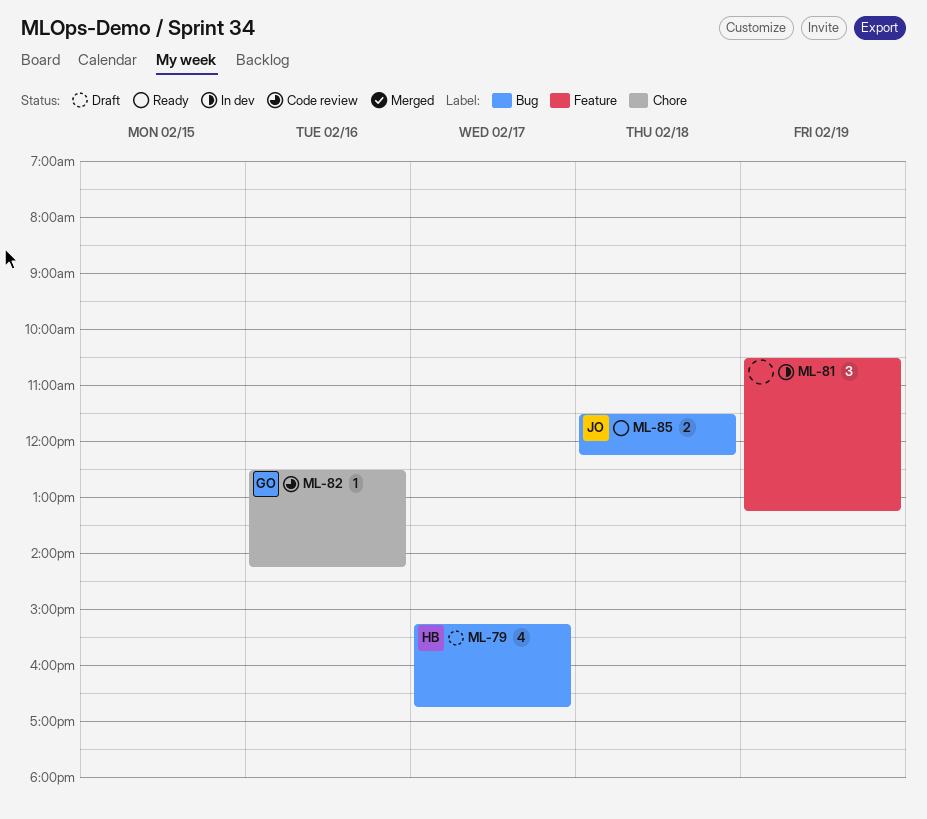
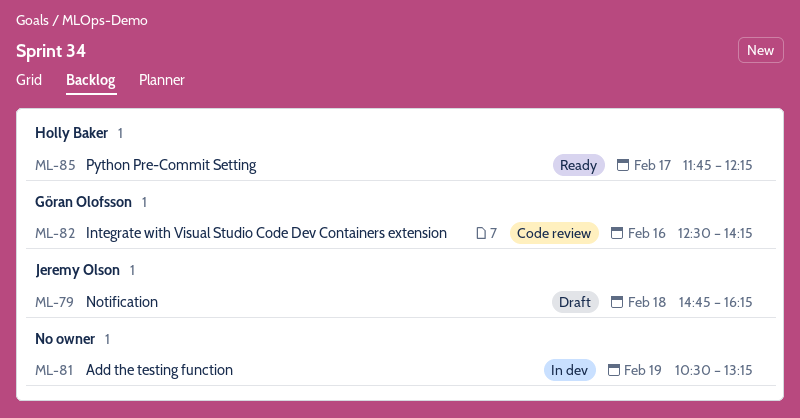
ML-79, owner: Holly Baker -> Jeremy Olson
ML-79, day: Feb 17 -> Feb 18
ML-79, begins: 15:15 -> 14:45
ML-79, ends: 16:45 -> 16:15
ML-85, owner: Jeremy Olson -> Holly Baker
ML-85, day: Feb 18 -> Feb 17
ML-85, begins: 11:30 -> 11:45

